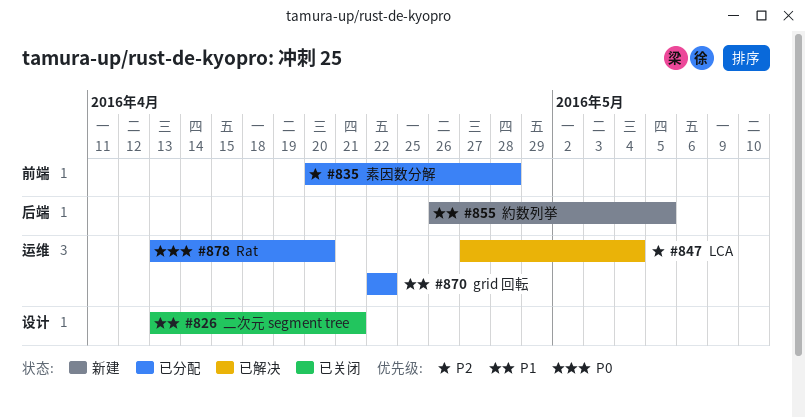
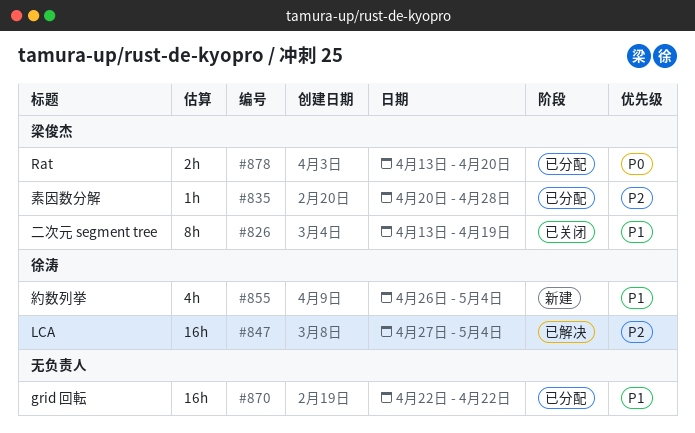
#826, due: Apr 21 -> Apr 19
#855, due: May 5 -> May 4

